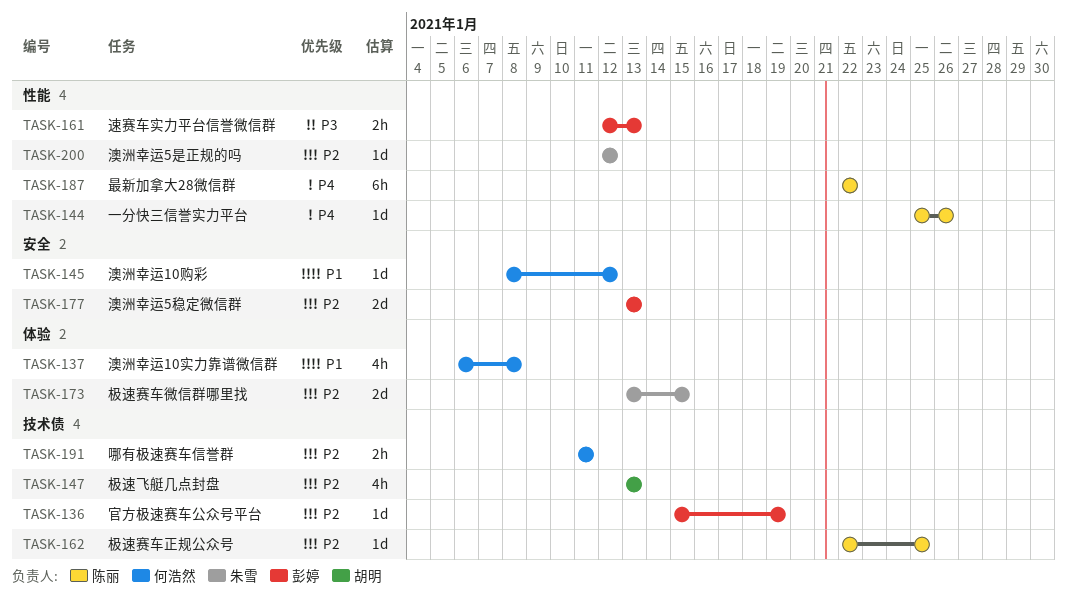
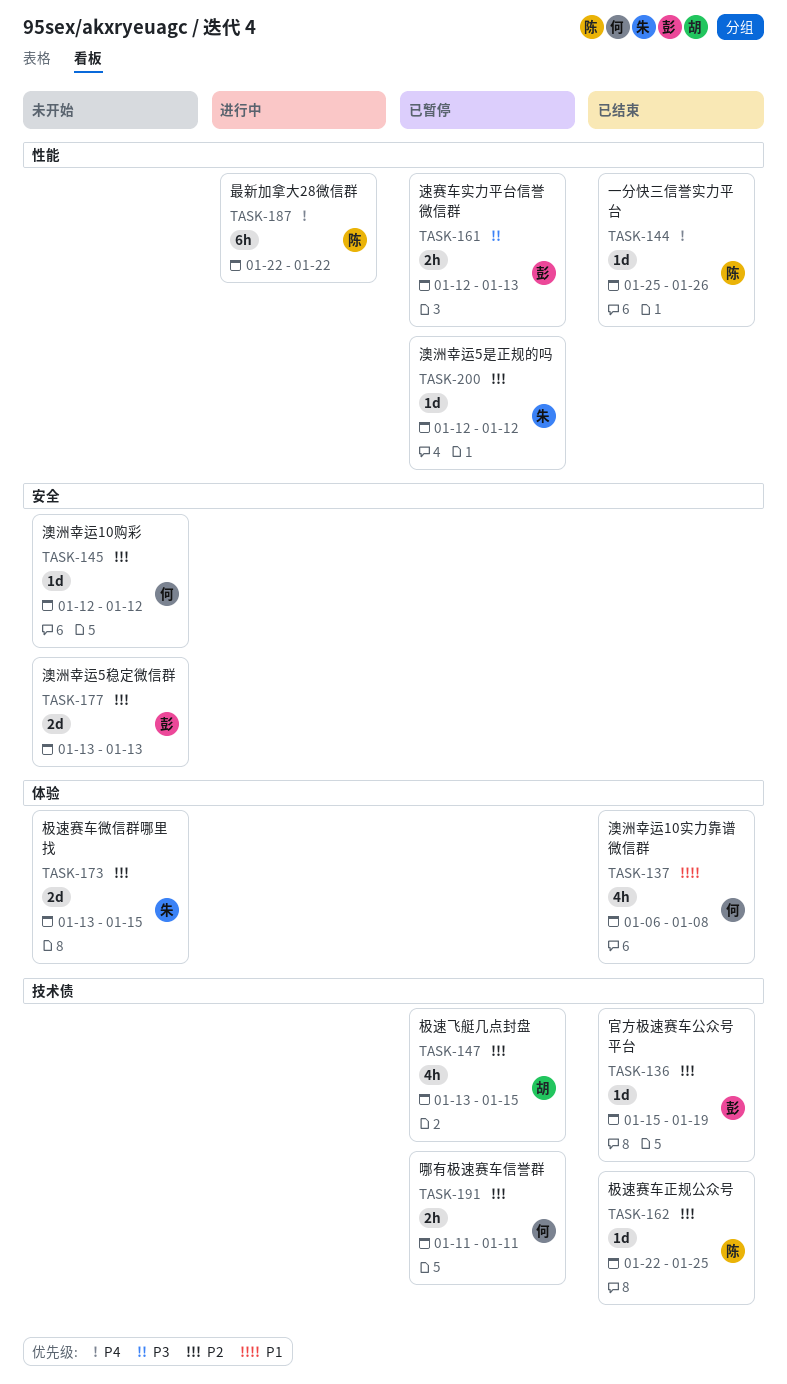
TASK-145, priority: P1 -> P2
TASK-145, start: Jan 8 -> Jan 12
TASK-147, due: Jan 13 -> Jan 15

